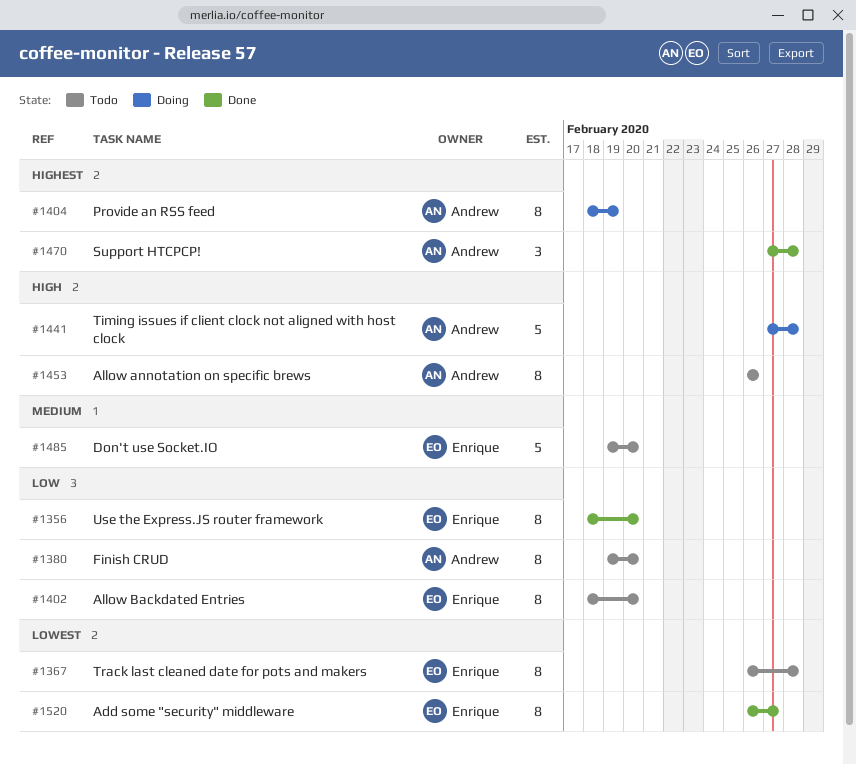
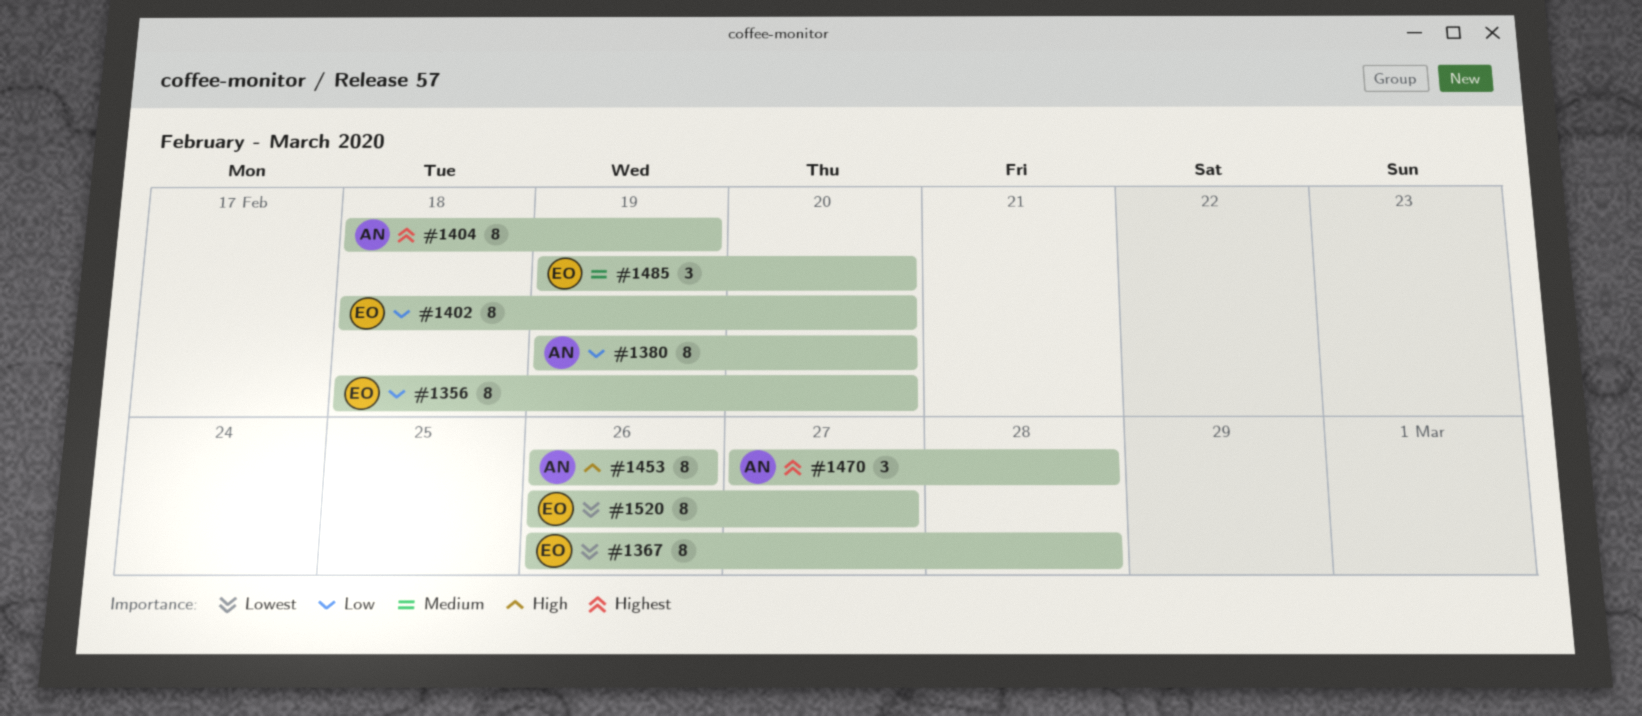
#1441: present -> none
#1485, estimate: 5 -> 3

